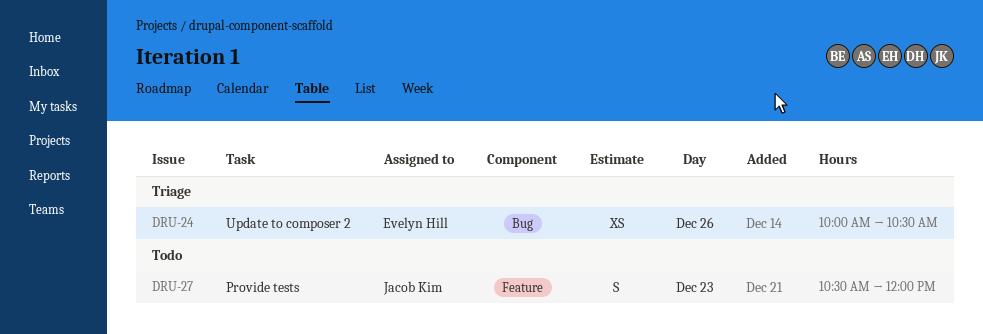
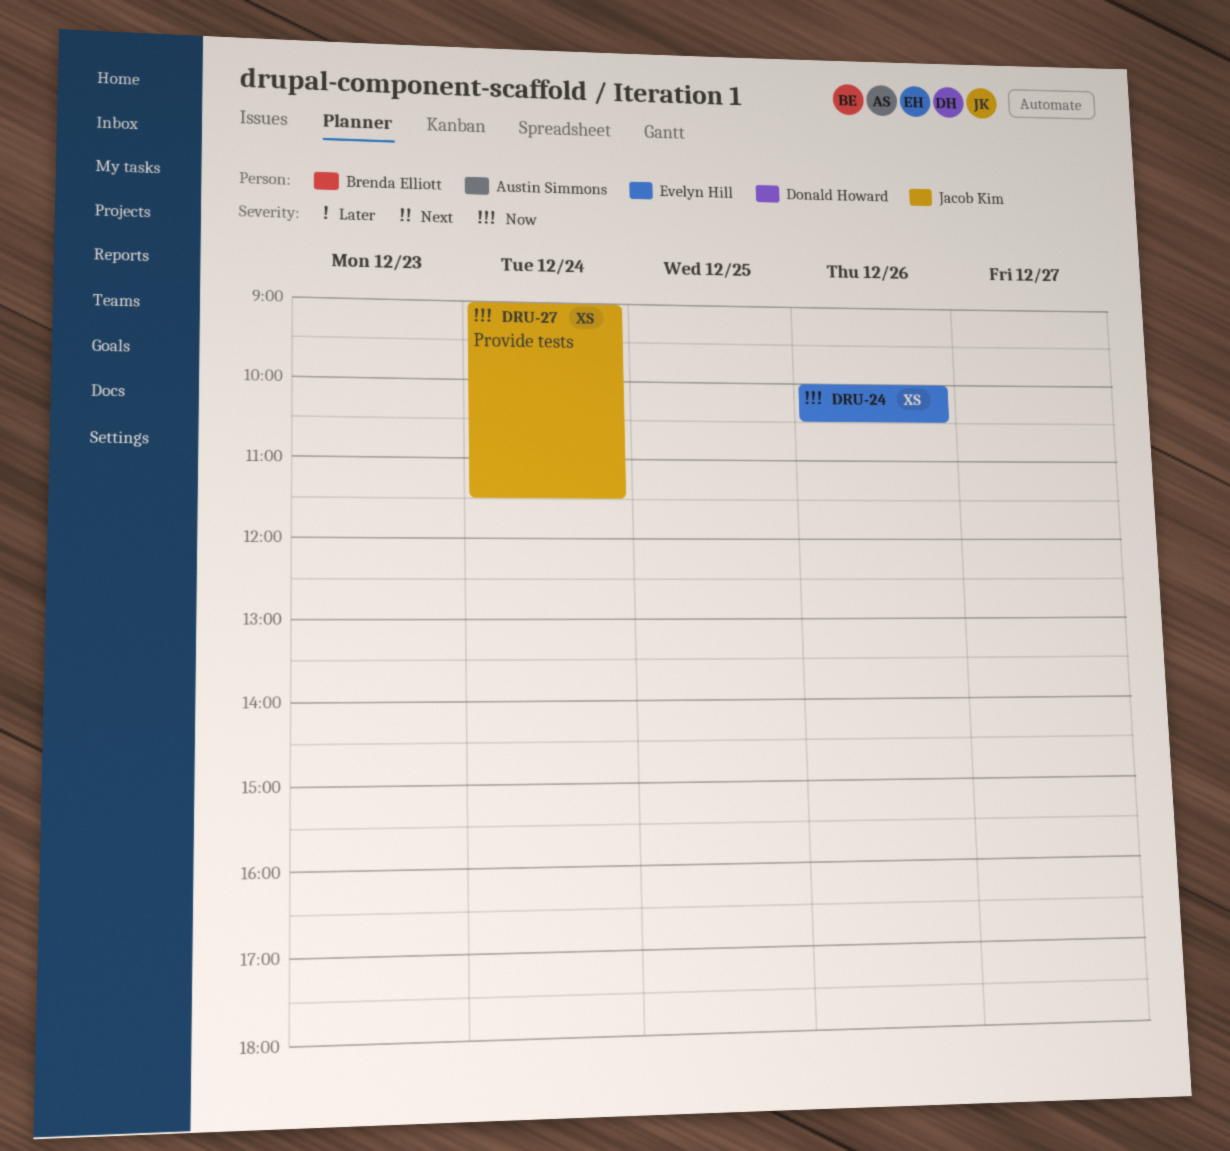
DRU-27, estimate: S -> XS
DRU-27, day: Dec 23 -> Dec 24
DRU-27, begins: 10:30 -> 09:00
DRU-27, ends: 12:00 -> 11:30

